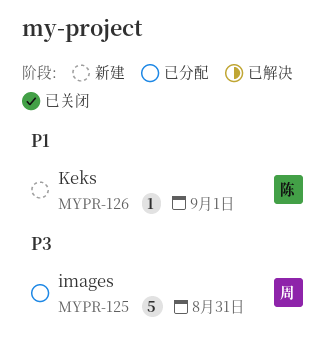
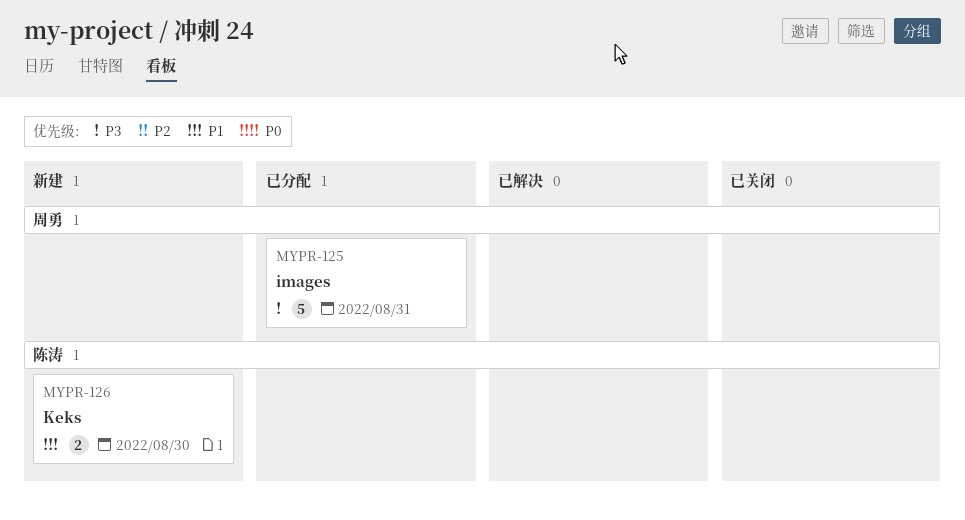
MYPR-126, estimate: 1 -> 2
MYPR-126, due: Sep 1 -> Aug 30

